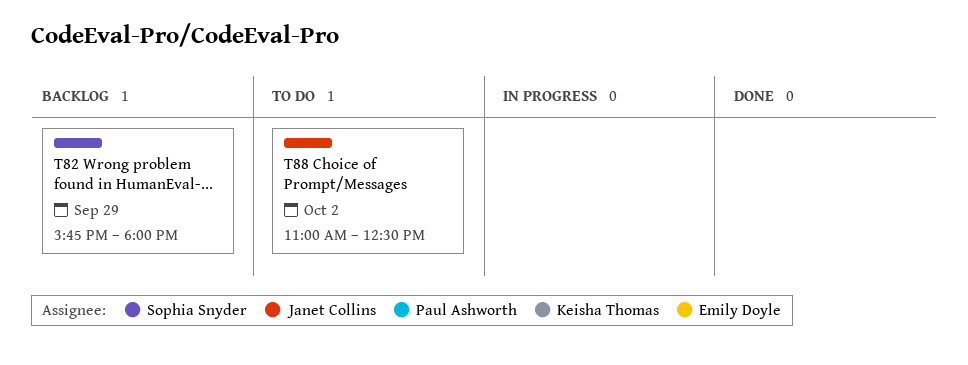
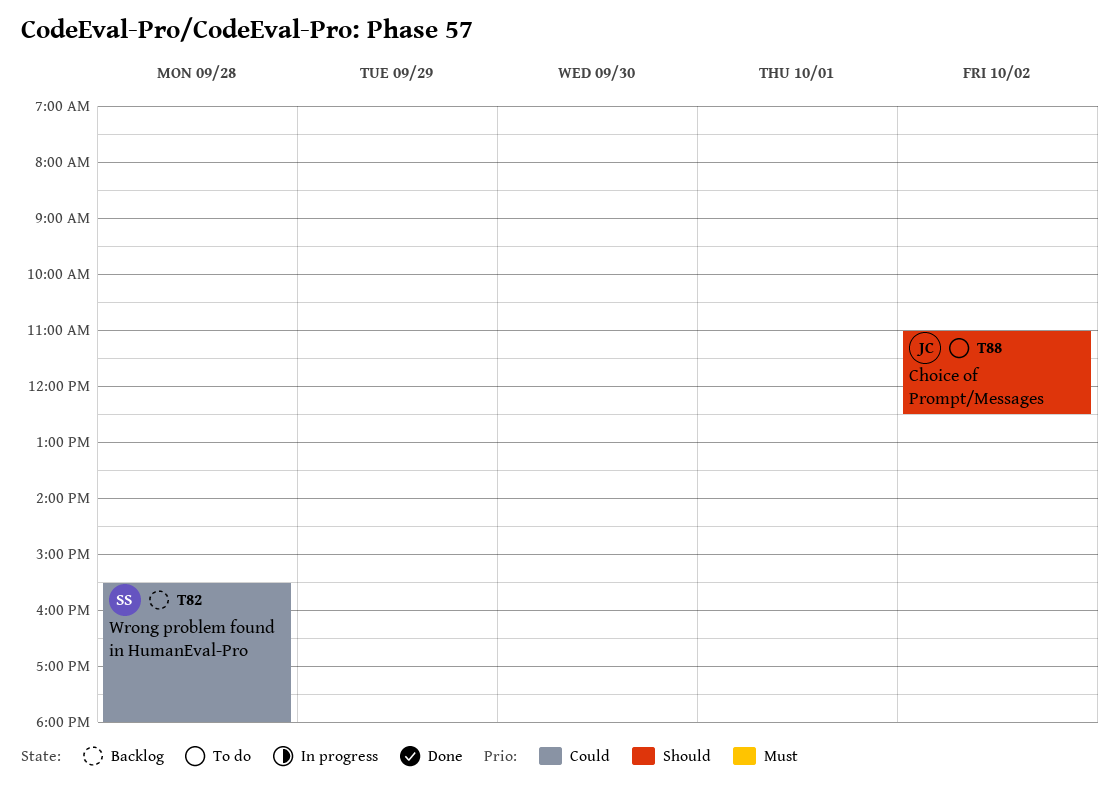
T82, day: Sep 29 -> Sep 28
T82, begins: 15:45 -> 15:30

